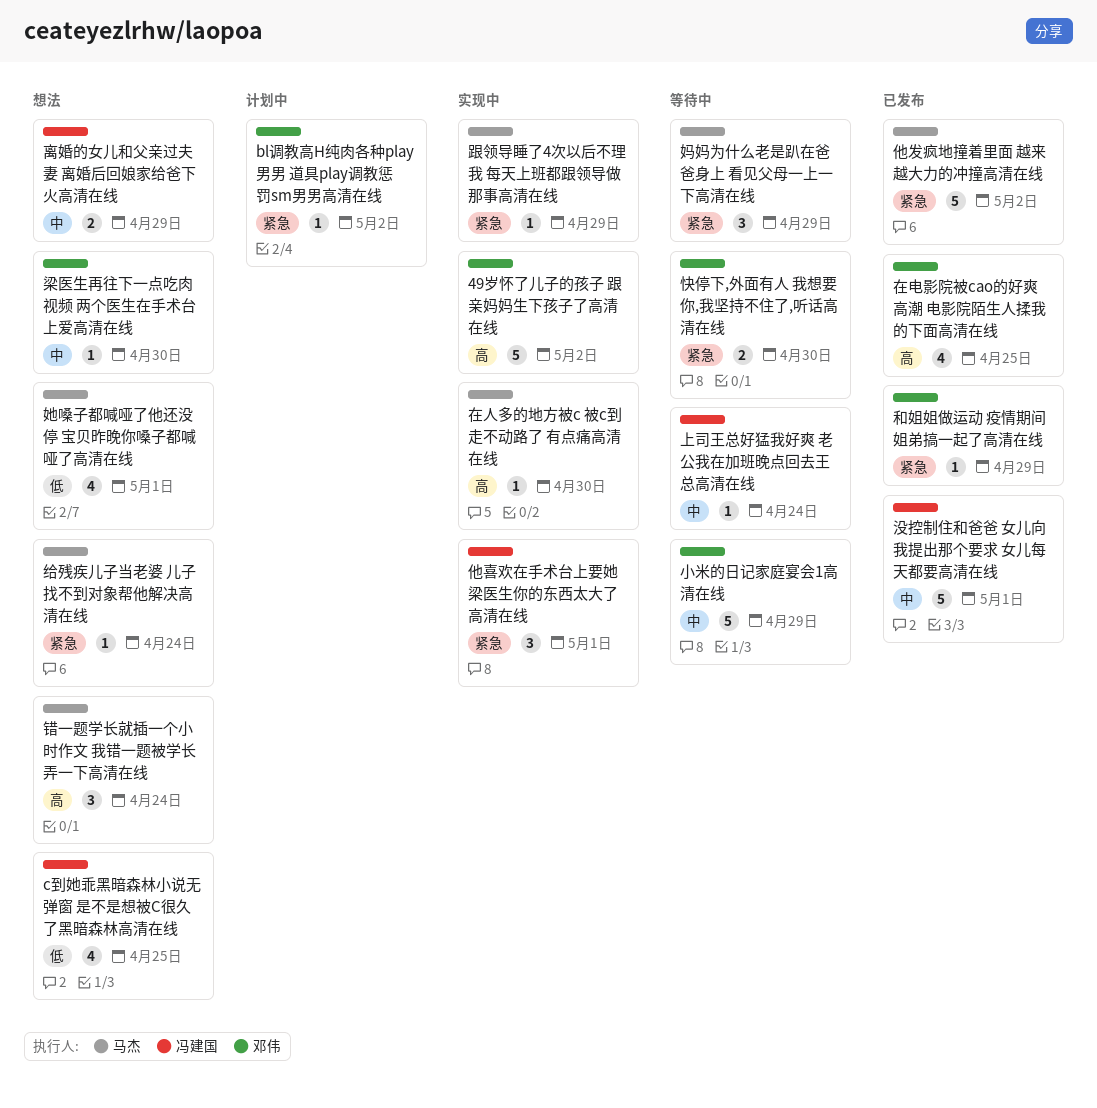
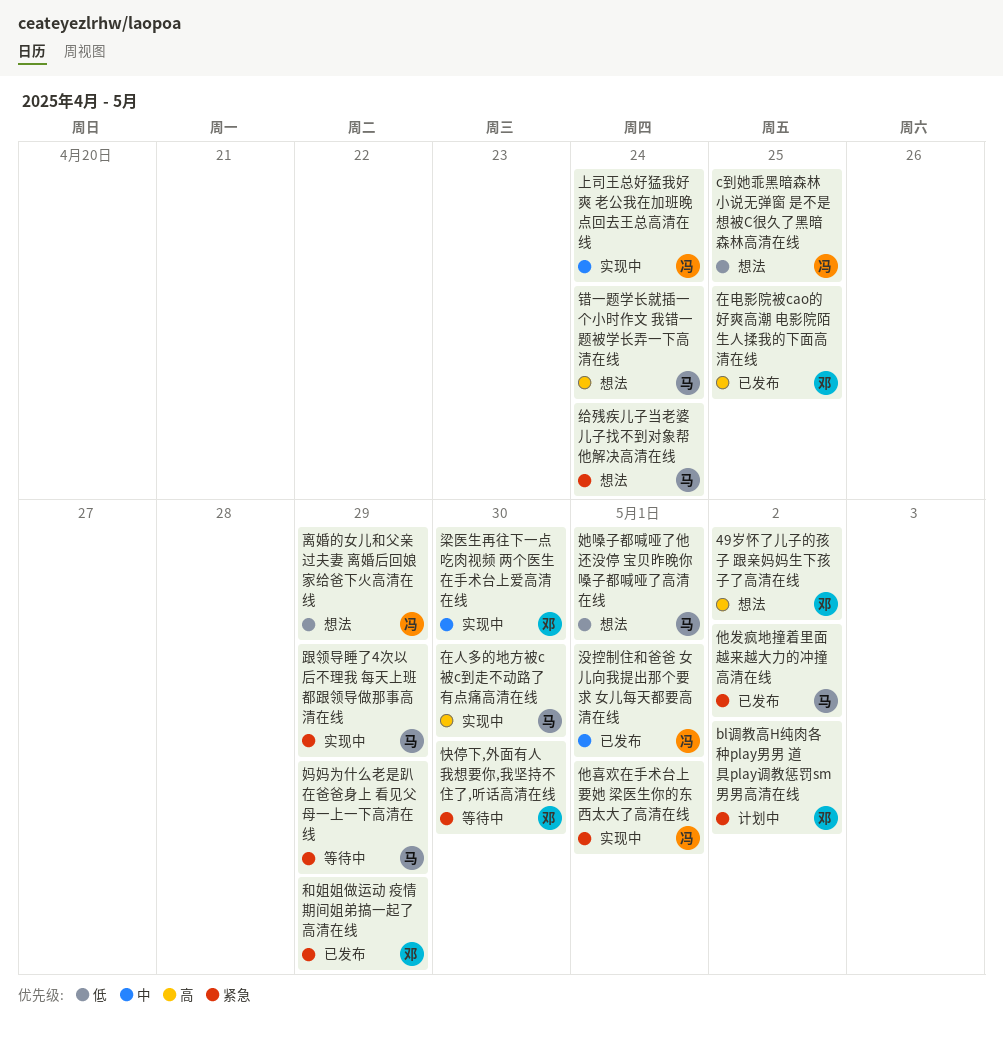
49岁怀了儿子的孩子 跟亲妈妈生下孩子了高清在线, status: 实现中 -> 想法
上司王总好猛我好爽 老公我在加班晚点回去王总高清在线, status: 等待中 -> 实现中
小米的日记家庭宴会1高清在线: present -> none
梁医生再往下一点吃肉视频 两个医生在手术台上爱高清在线, status: 想法 -> 实现中
离婚的女儿和父亲过夫妻 离婚后回娘家给爸下火高清在线, priority: 中 -> 低

